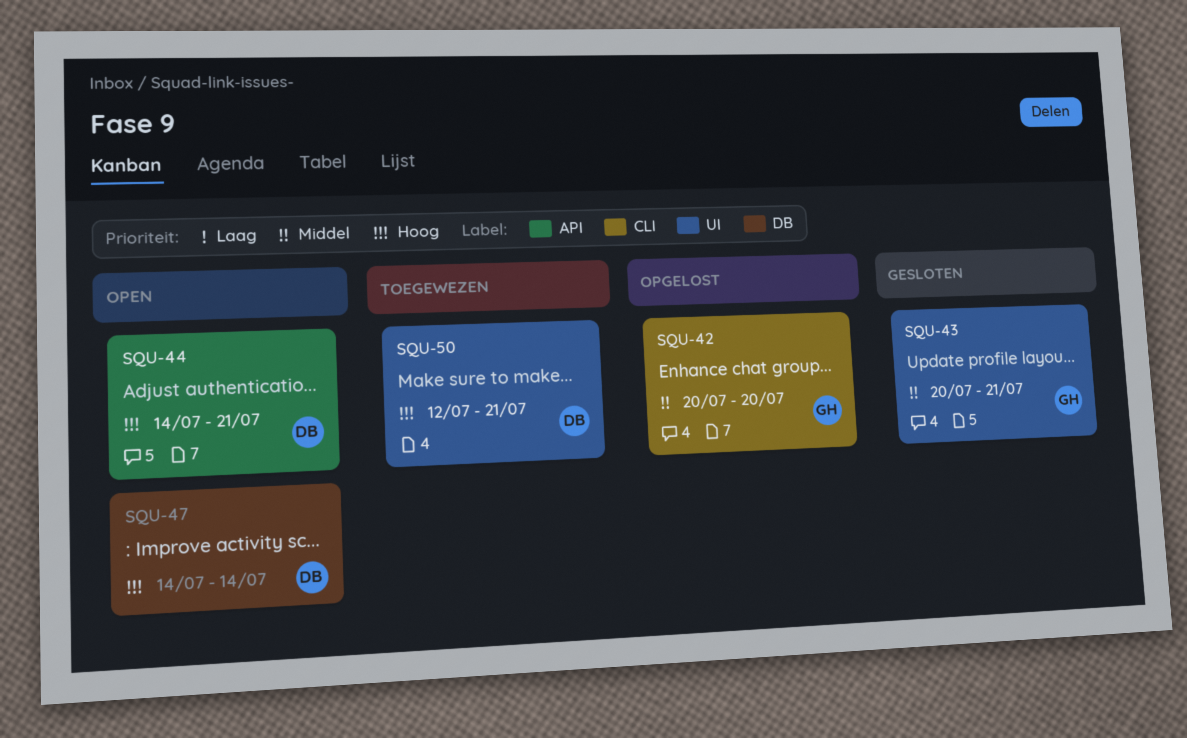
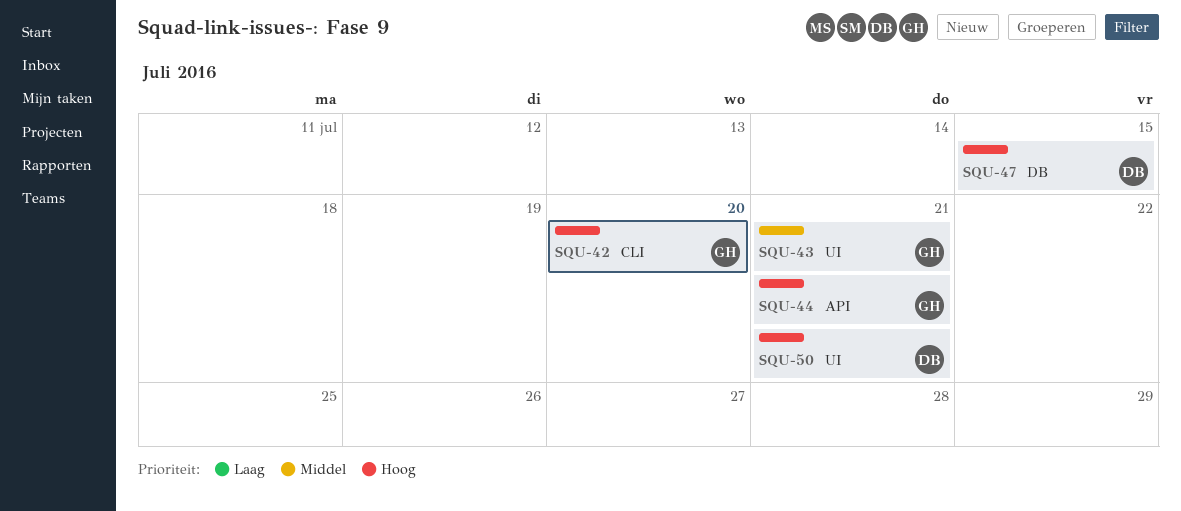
SQU-42, priority: Middel -> Hoog
SQU-44, owner: DB -> GH
SQU-47, due: Jul 14 -> Jul 15

